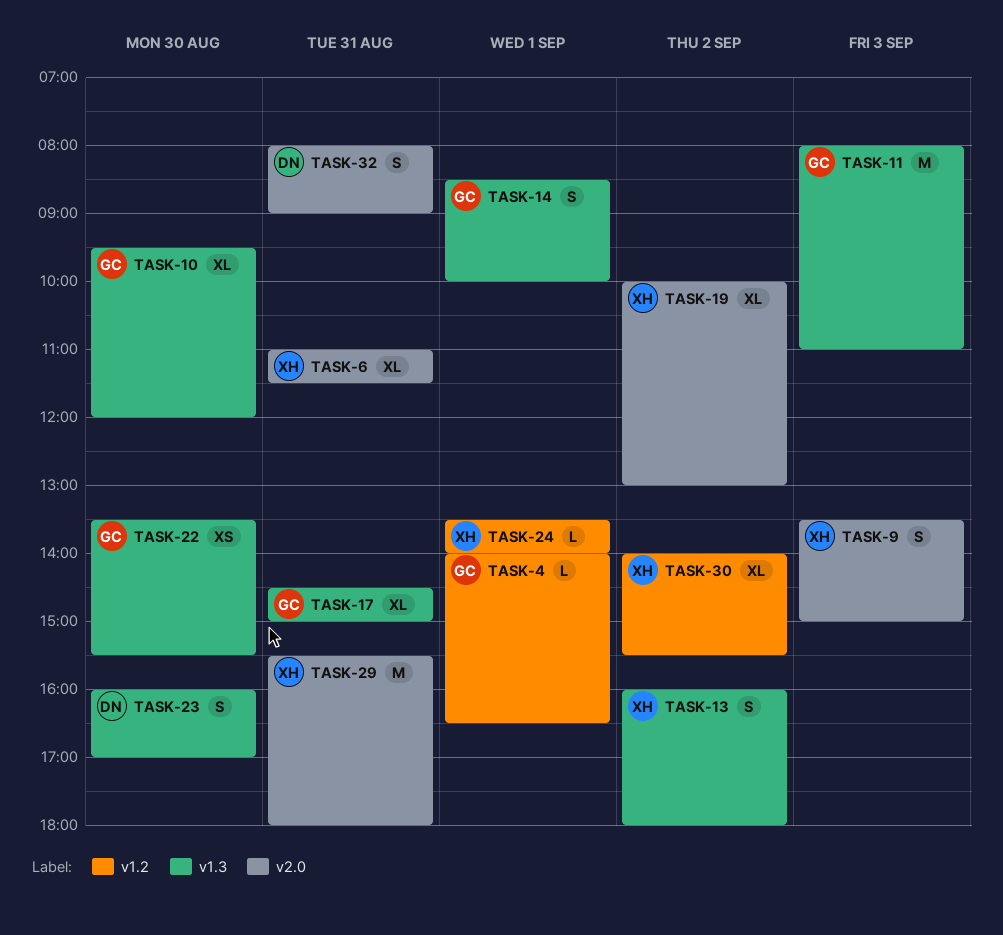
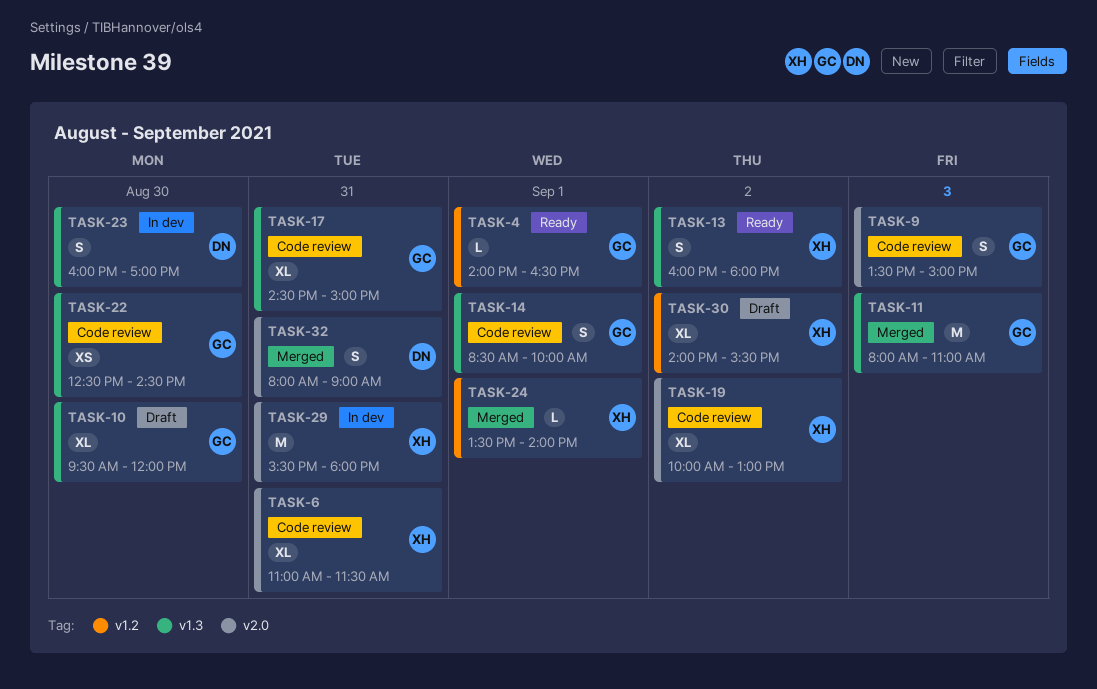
TASK-9, owner: XH -> GC
TASK-22, begins: 13:30 -> 12:30
TASK-22, ends: 15:30 -> 14:30

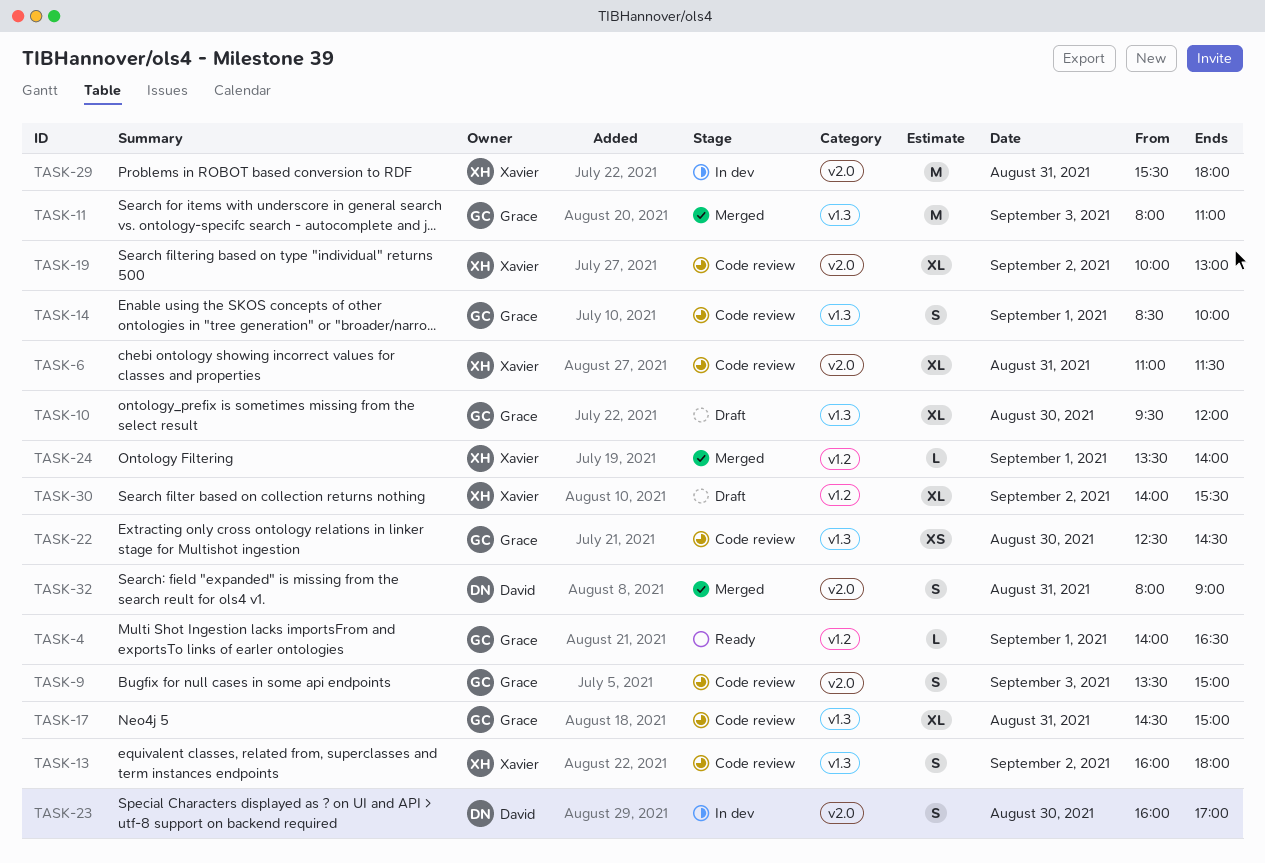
TASK-13, status: Ready -> Code review
TASK-23, label: v1.3 -> v2.0

